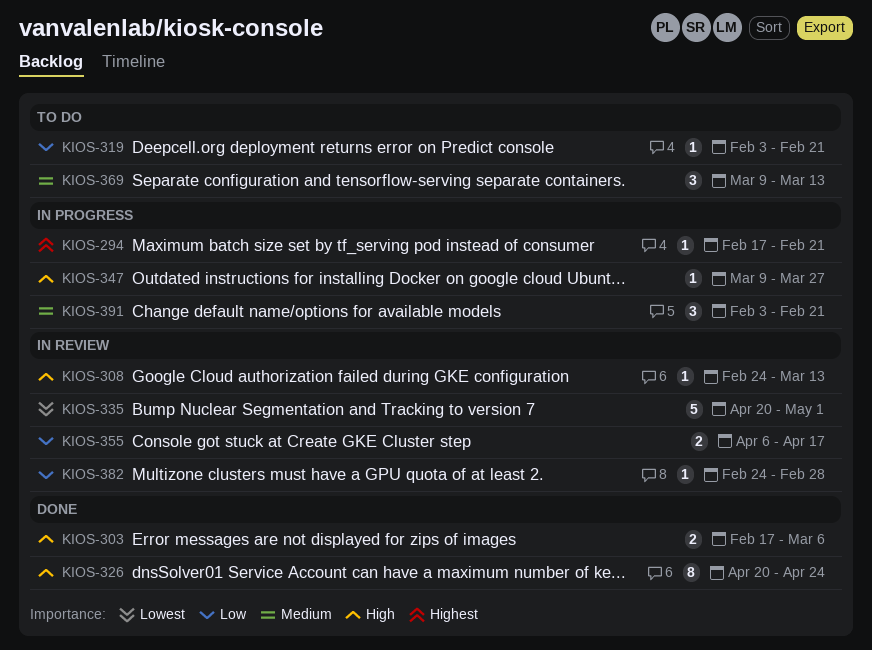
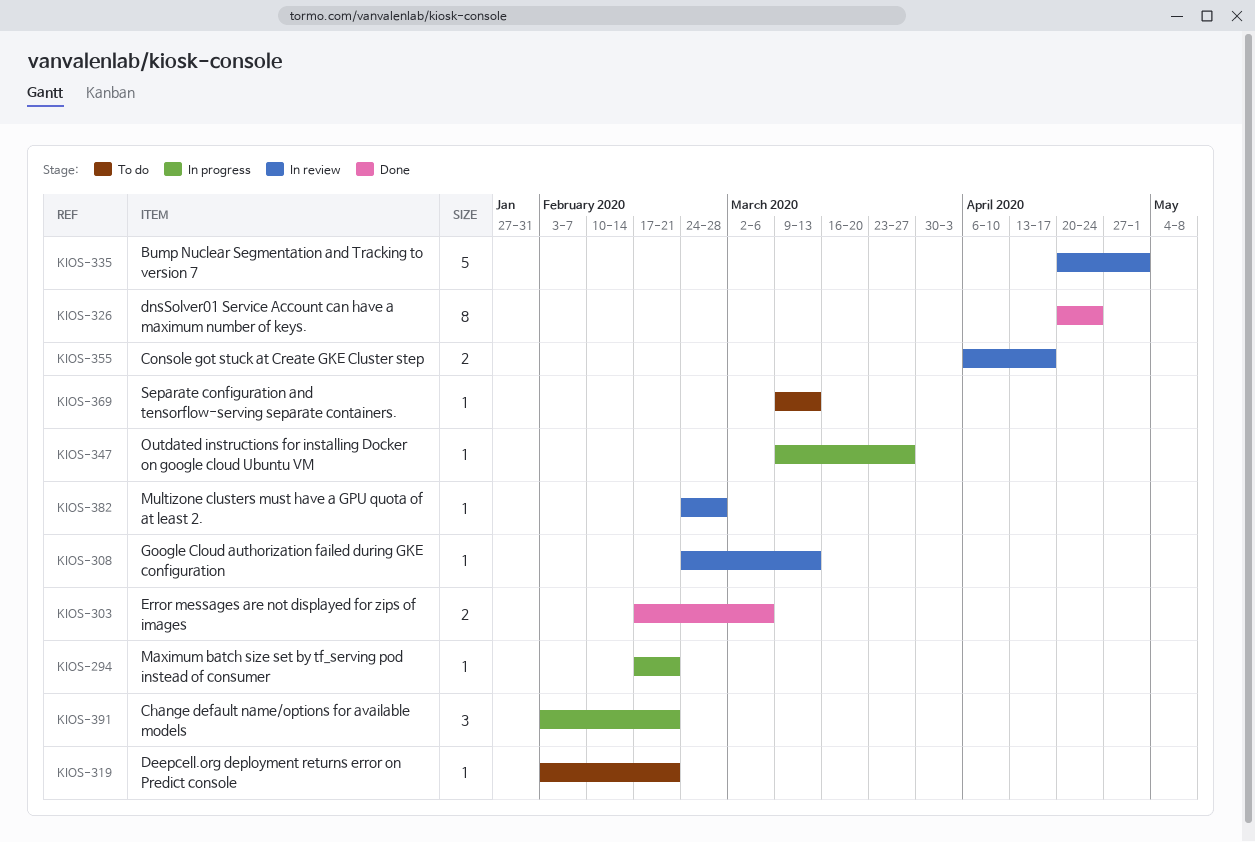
KIOS-369, estimate: 3 -> 1

